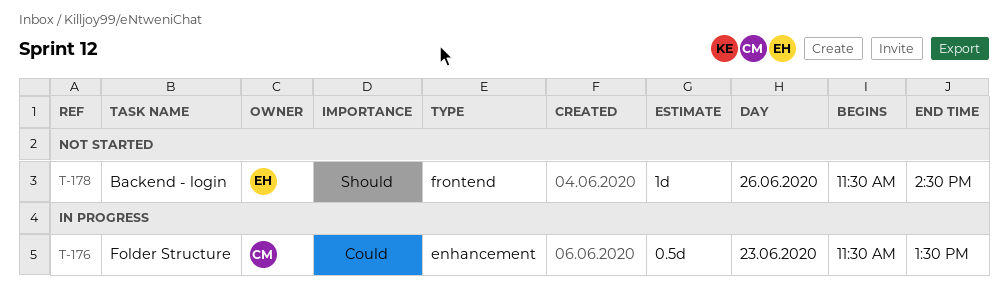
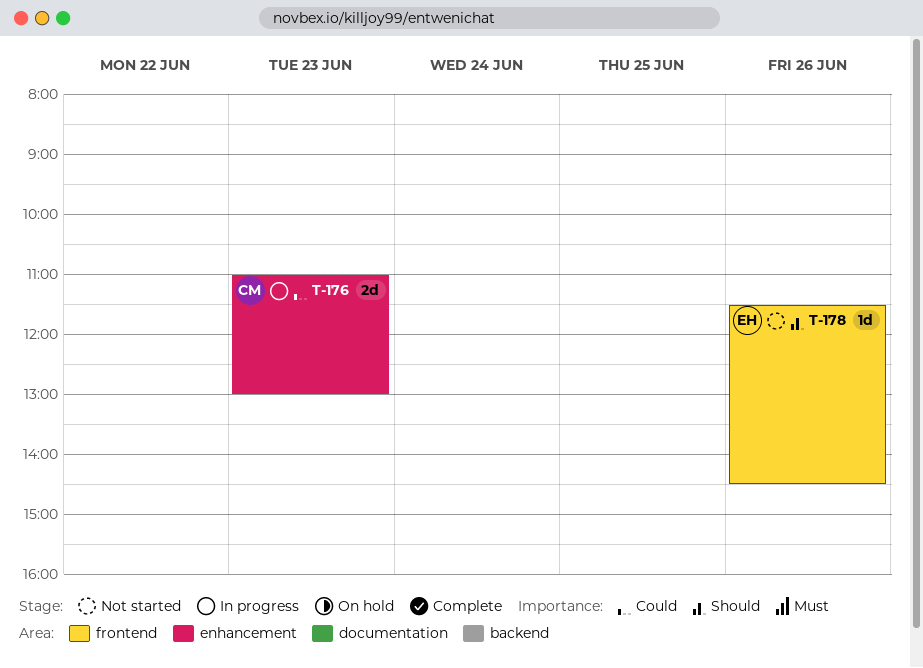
T-176, estimate: 0.5d -> 2d
T-176, begins: 11:30 -> 11:00
T-176, ends: 13:30 -> 13:00

